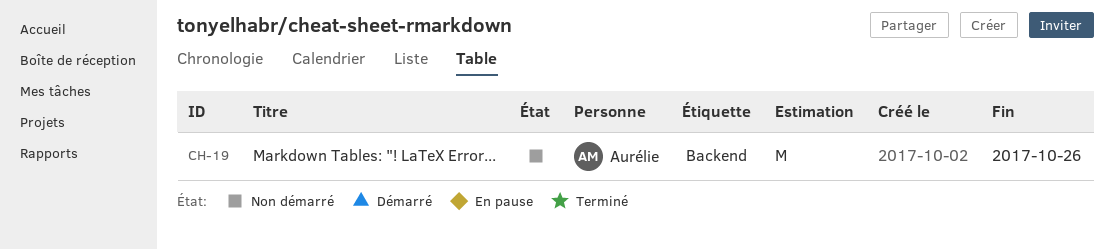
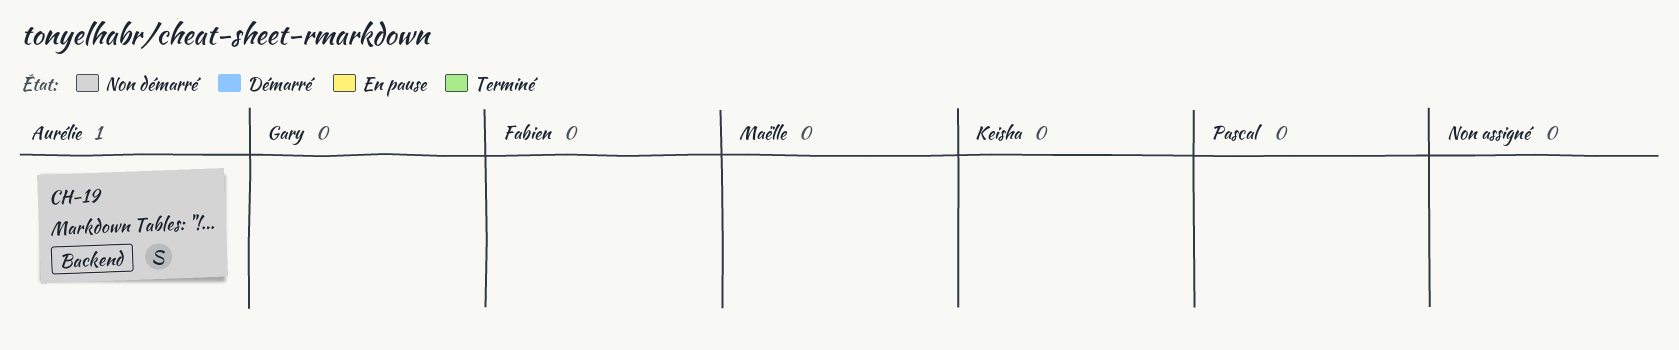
CH-19, estimate: M -> S

